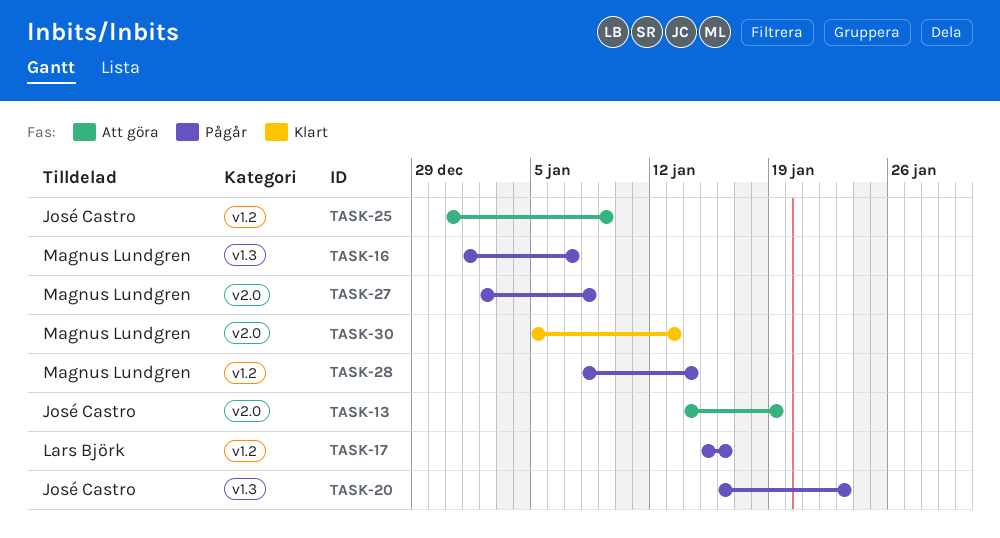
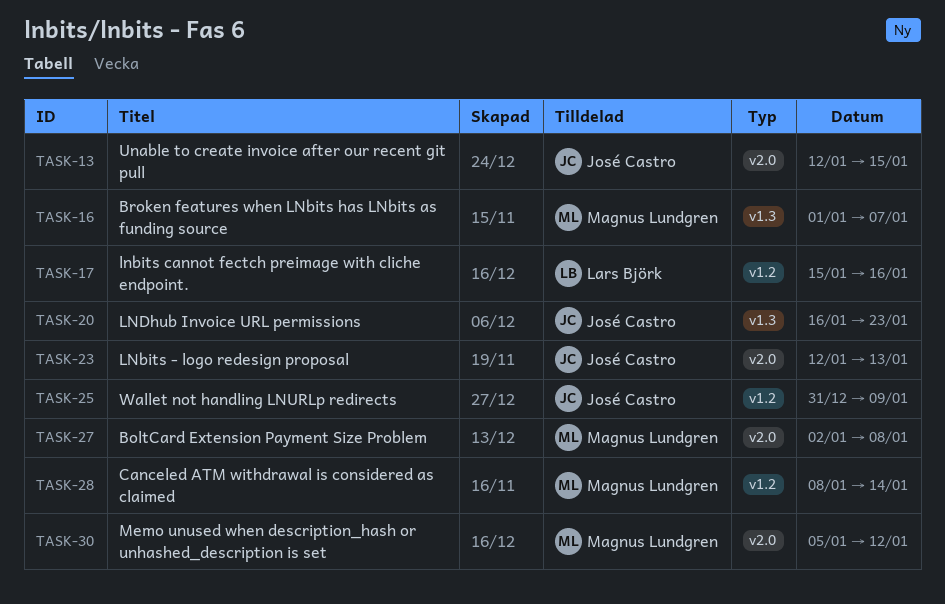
TASK-13, start: Jan 14 -> Jan 12
TASK-13, due: Jan 19 -> Jan 15
TASK-23: none -> present
TASK-30, due: Jan 13 -> Jan 12

